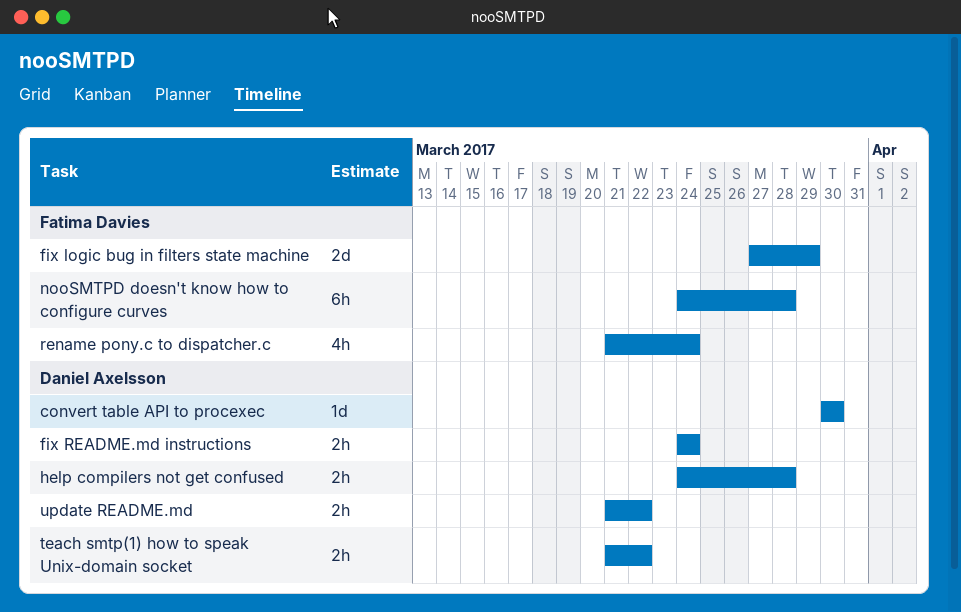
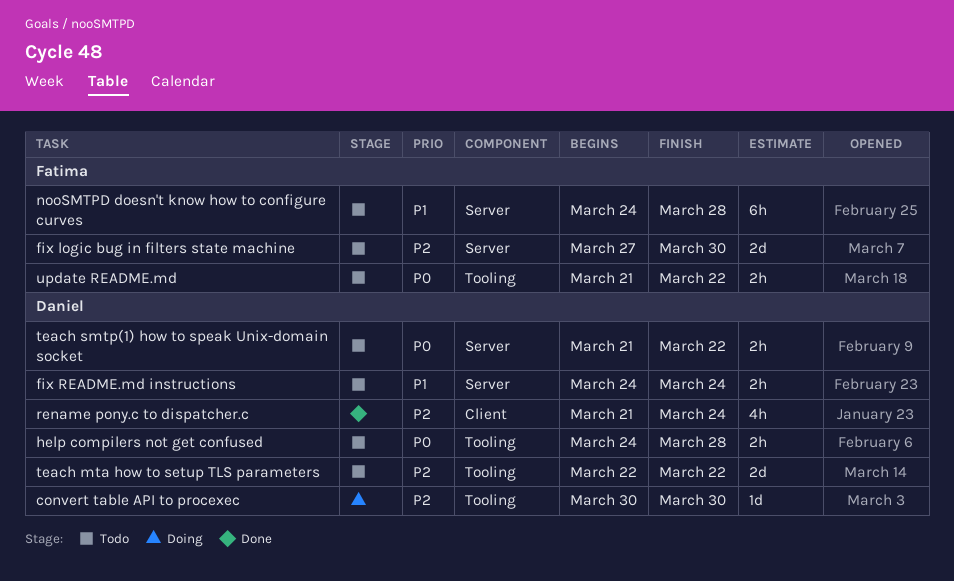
fix logic bug in filters state machine, due: Mar 29 -> Mar 30
rename pony.c to dispatcher.c, owner: Fatima Davies -> Daniel Axelsson
teach mta how to setup TLS parameters: none -> present
update README.md, owner: Daniel Axelsson -> Fatima Davies

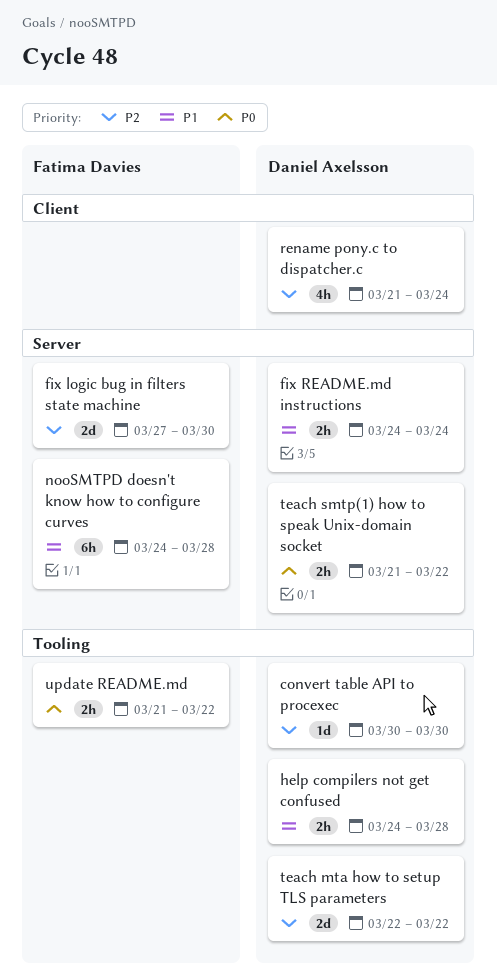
help compilers not get confused, priority: P0 -> P1

